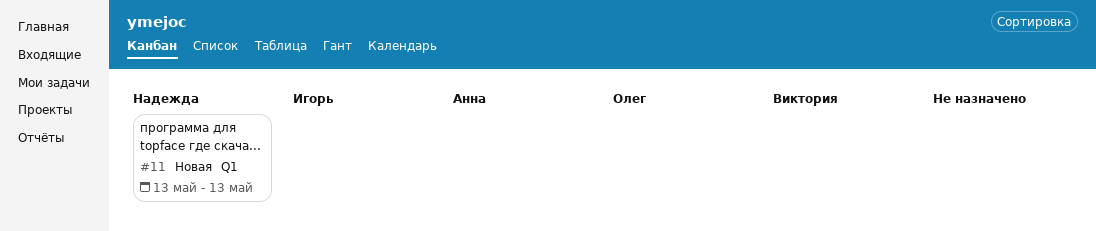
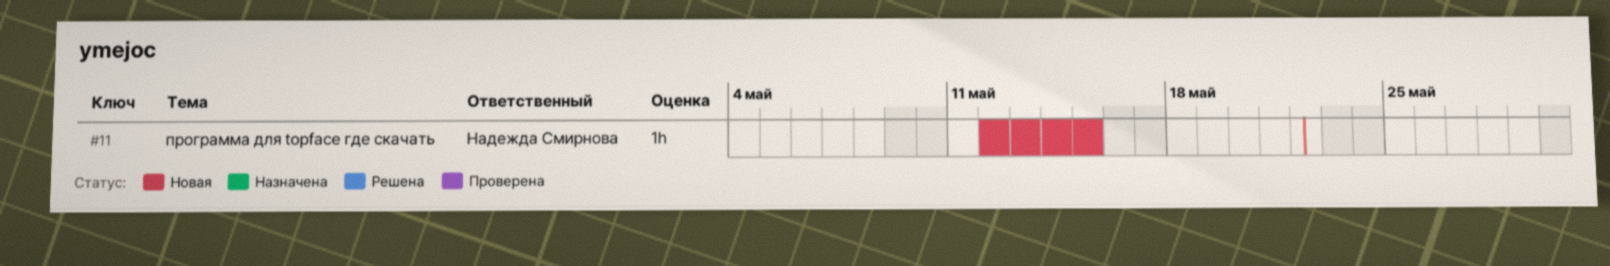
#11, start: May 13 -> May 12
#11, due: May 13 -> May 15

